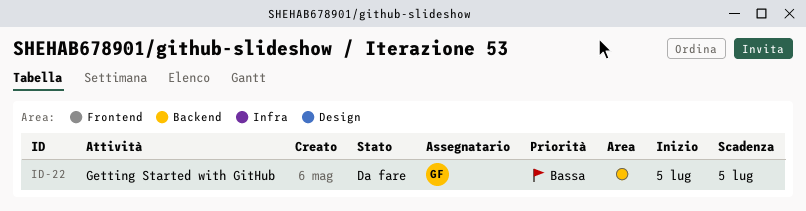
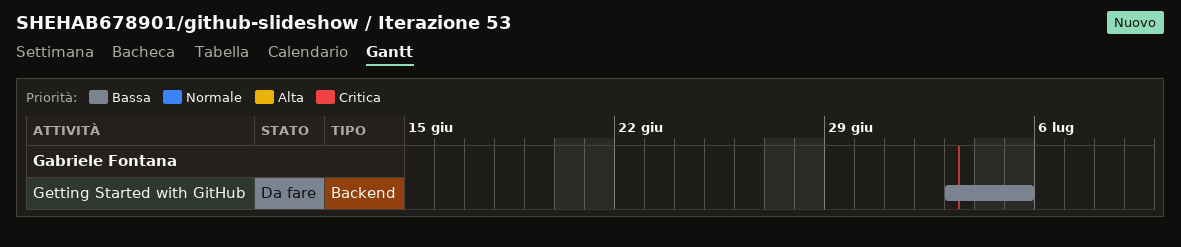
Getting Started with GitHub, start: Jul 5 -> Jul 3

